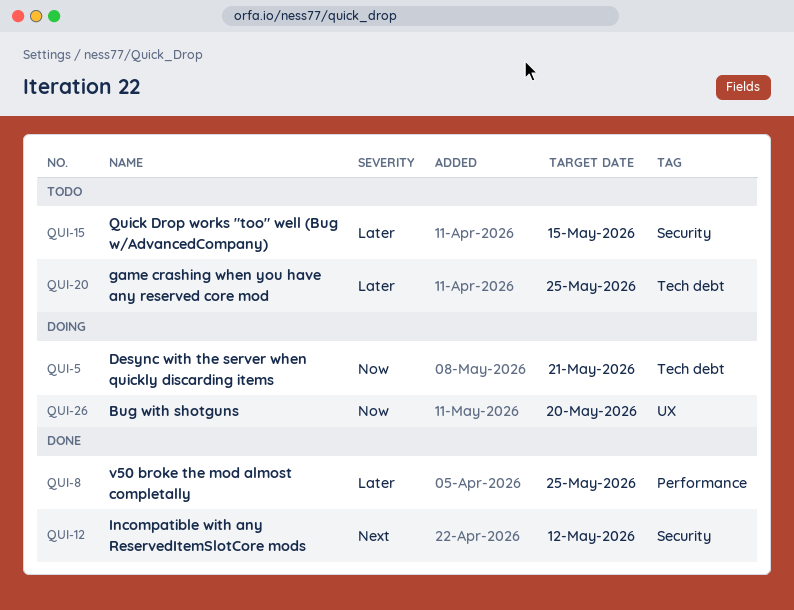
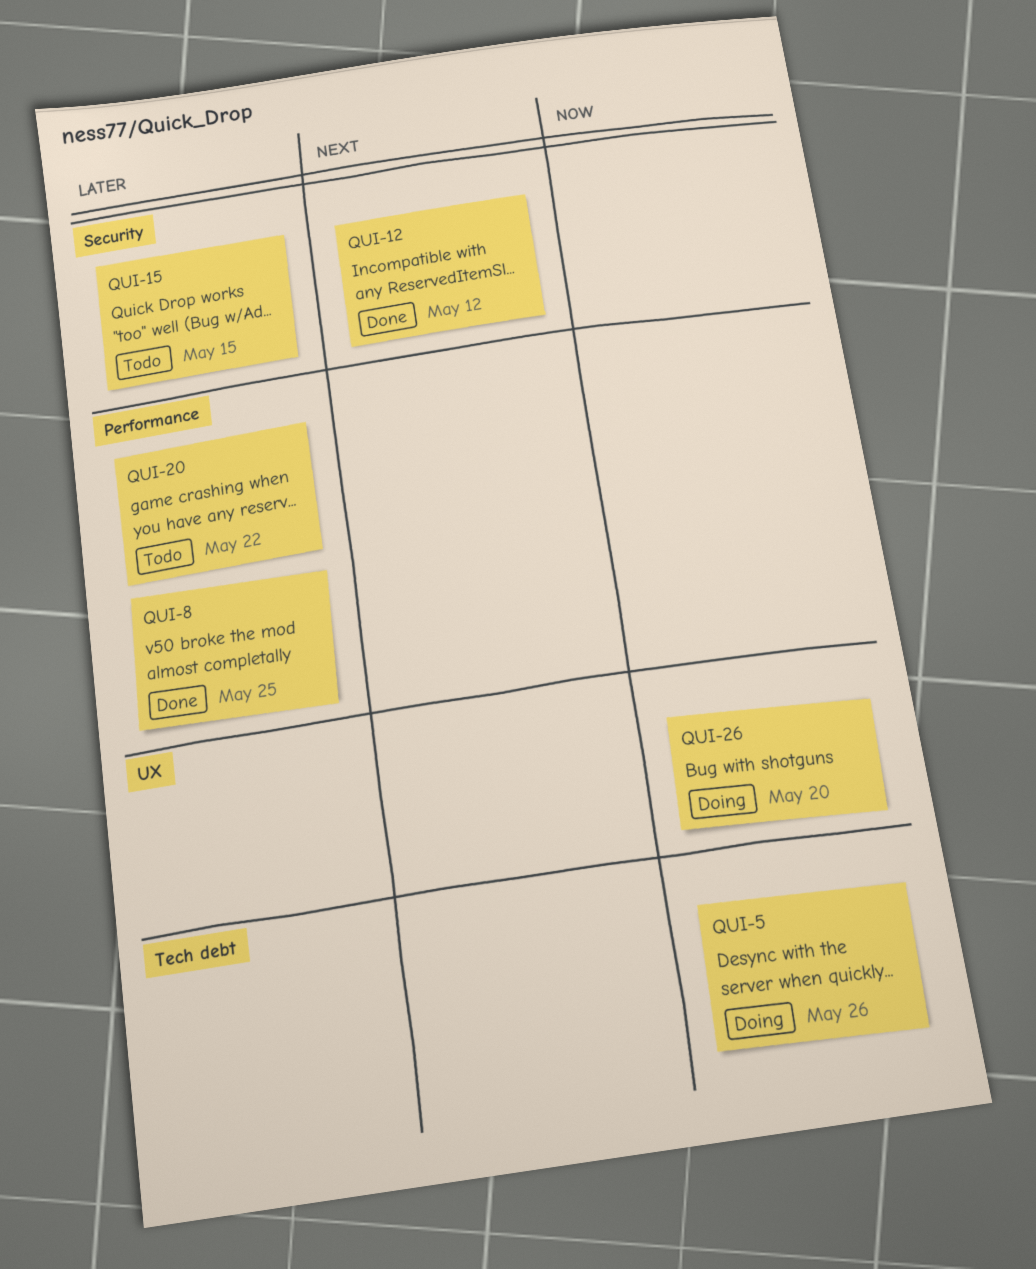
QUI-5, due: May 21 -> May 26
QUI-20, label: Tech debt -> Performance
QUI-20, due: May 25 -> May 22

